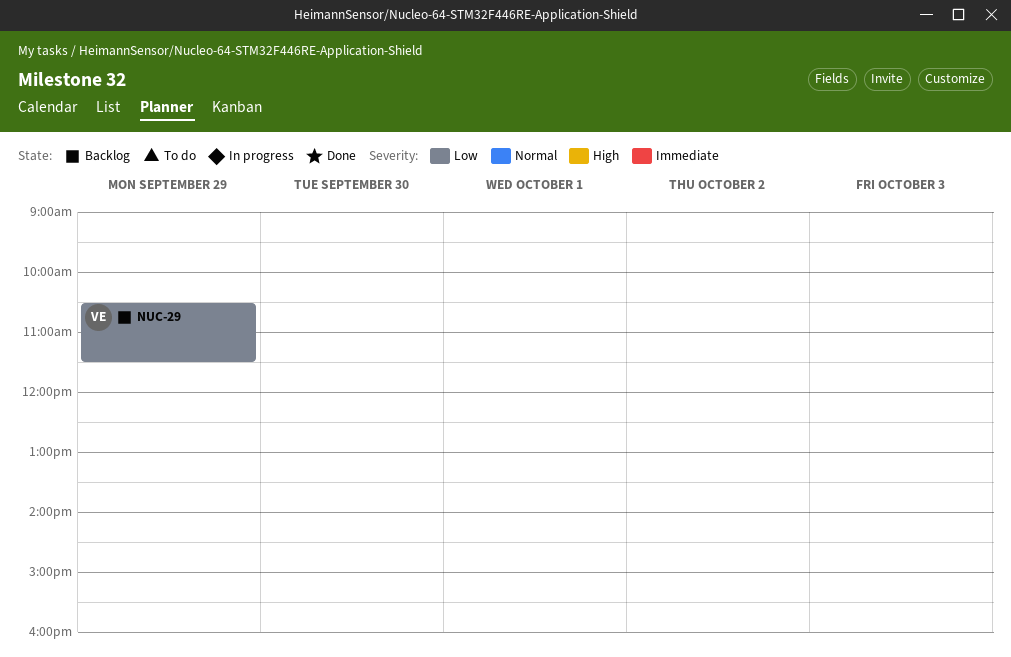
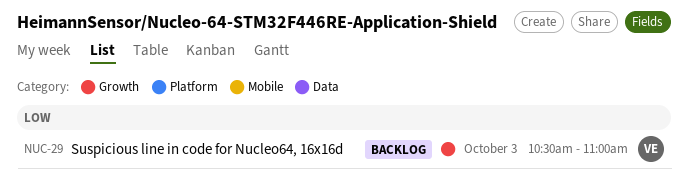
NUC-29, day: Sep 29 -> Oct 3
NUC-29, ends: 11:30 -> 11:00

